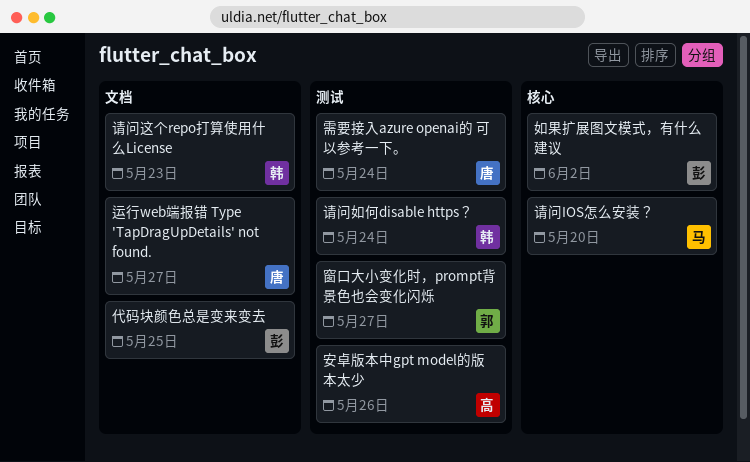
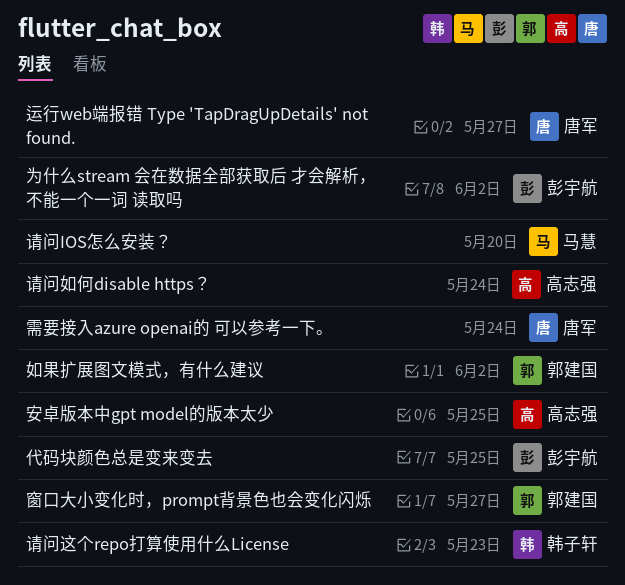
为什么stream 会在数据全部获取后 才会解析，不能一个一词 读取吗: none -> present
如果扩展图文模式，有什么建议, owner: 彭宇航 -> 郭建国
安卓版本中gpt model的版本太少, due: May 26 -> May 25
请问如何disable https？, owner: 韩子轩 -> 高志强

